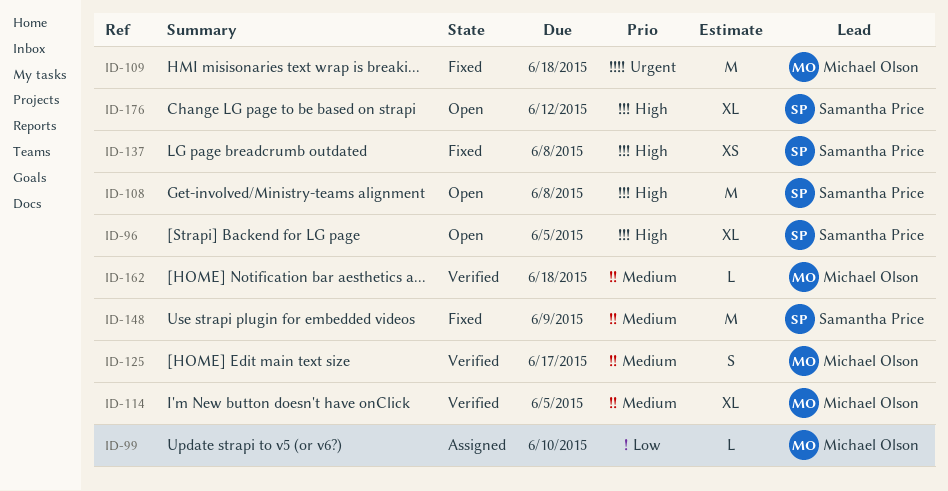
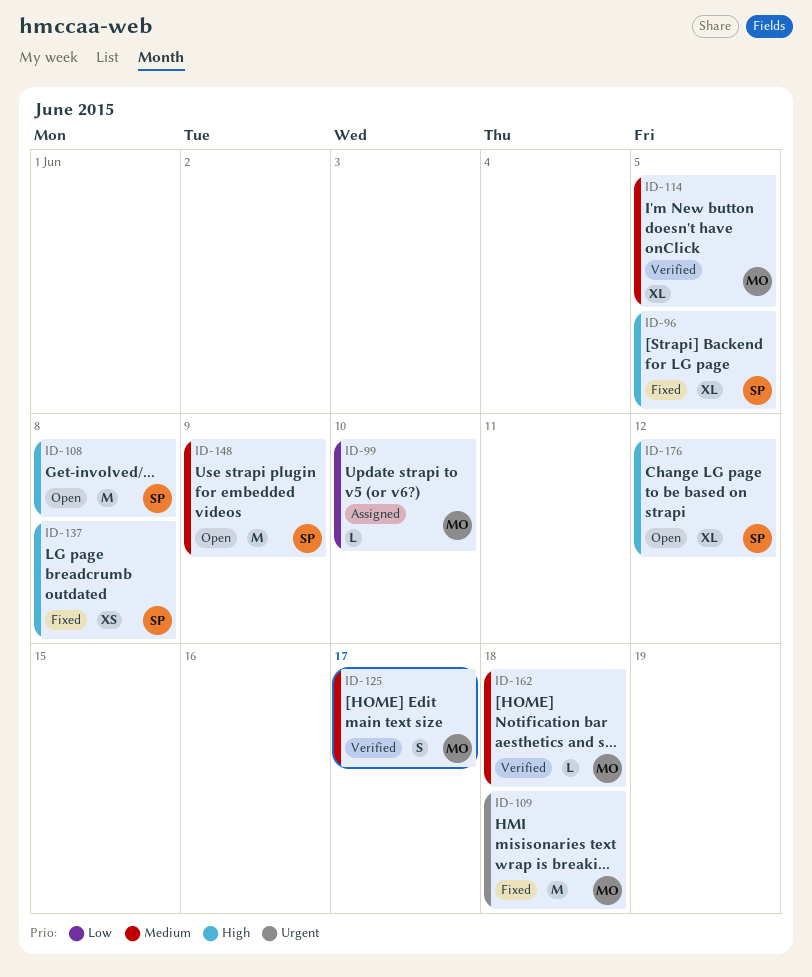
ID-96, status: Open -> Fixed
ID-148, status: Fixed -> Open

